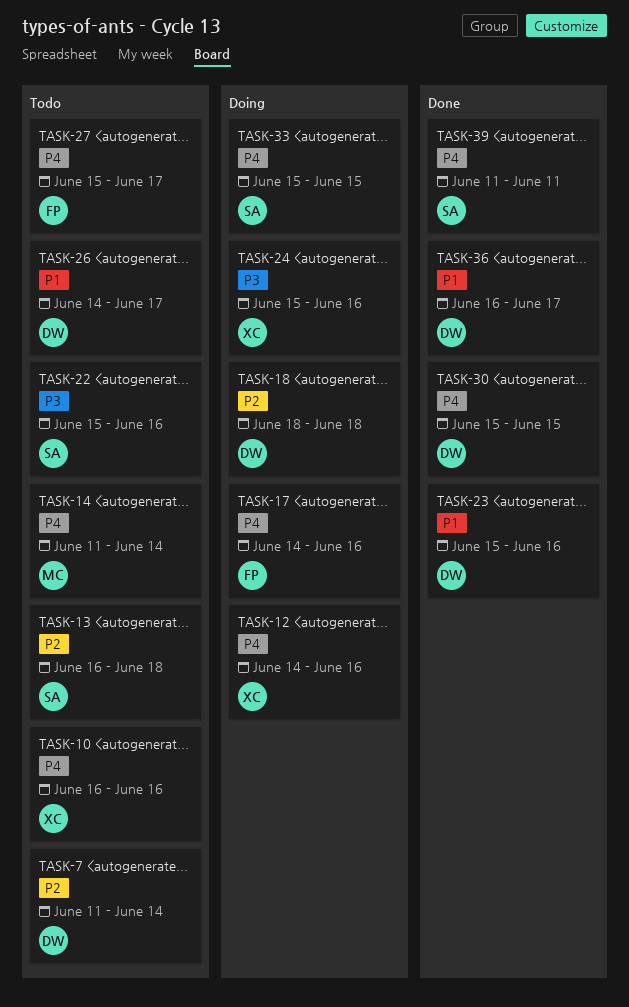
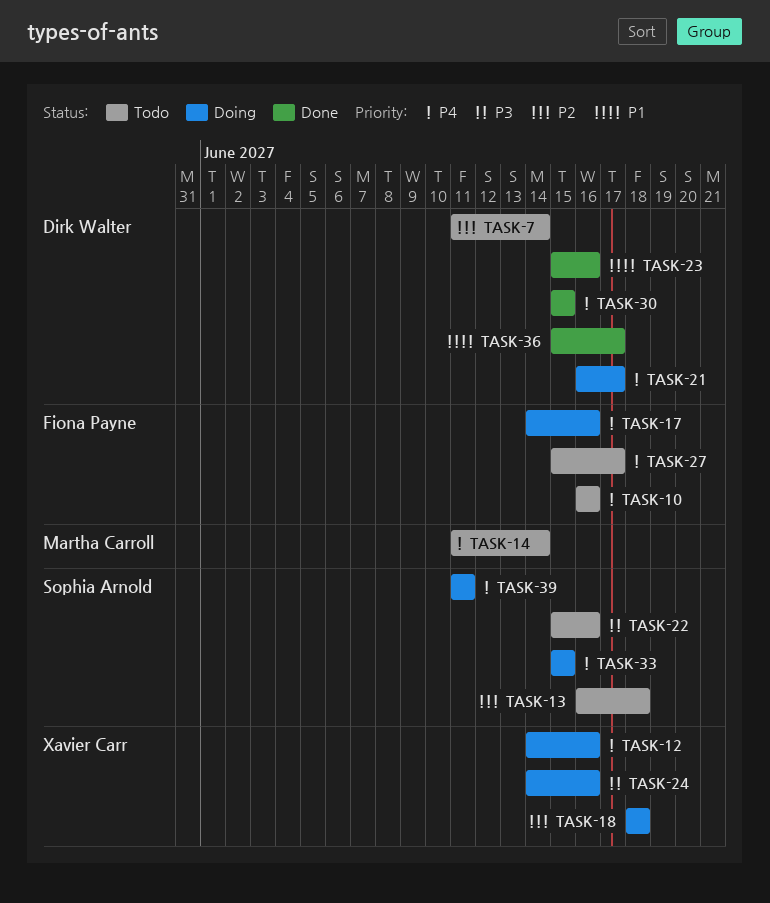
TASK-10, owner: Xavier Carr -> Fiona Payne
TASK-18, owner: Dirk Walter -> Xavier Carr
TASK-21: none -> present
TASK-24, start: Jun 15 -> Jun 14
TASK-26: present -> none
TASK-36, start: Jun 16 -> Jun 15
TASK-39, status: Done -> Doing

